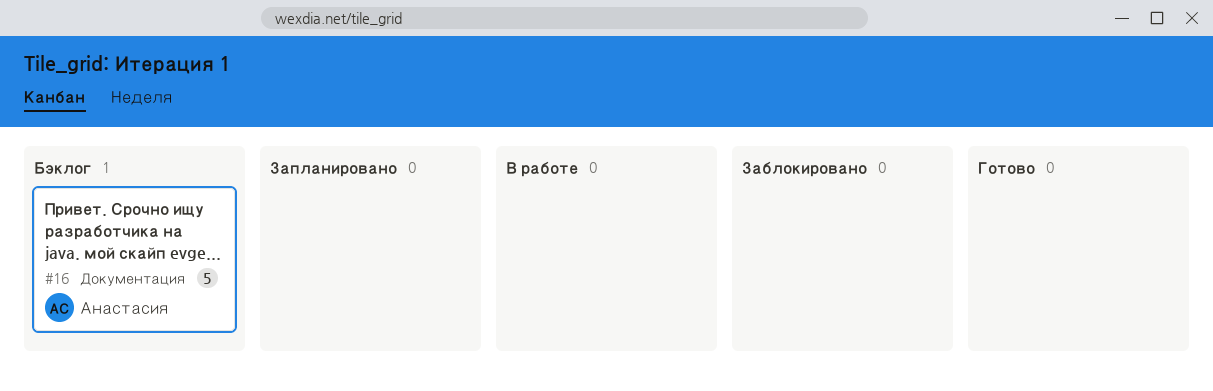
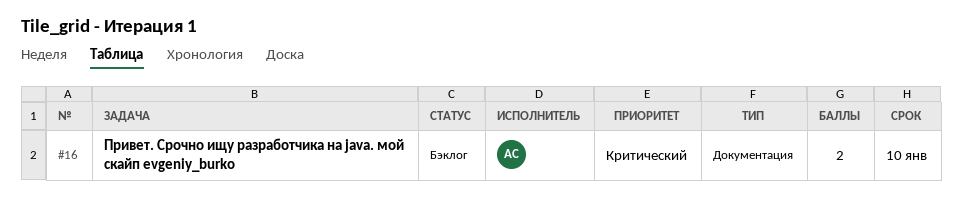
#16, estimate: 5 -> 2

